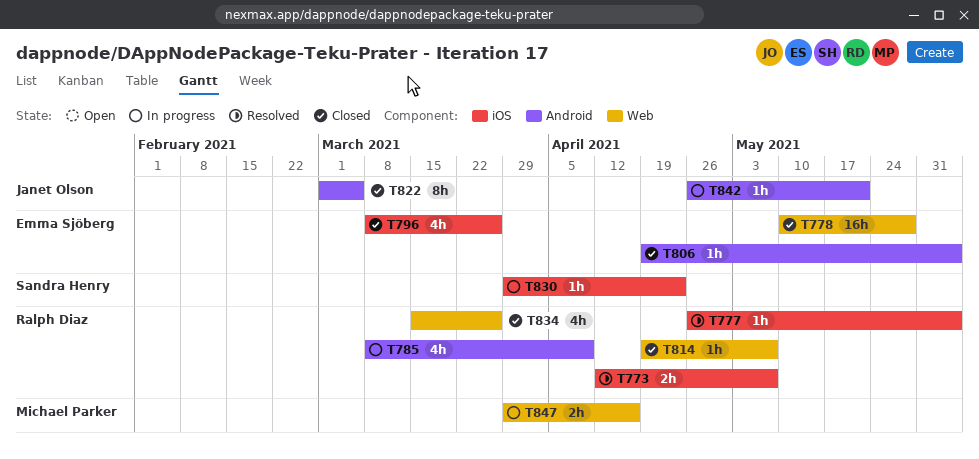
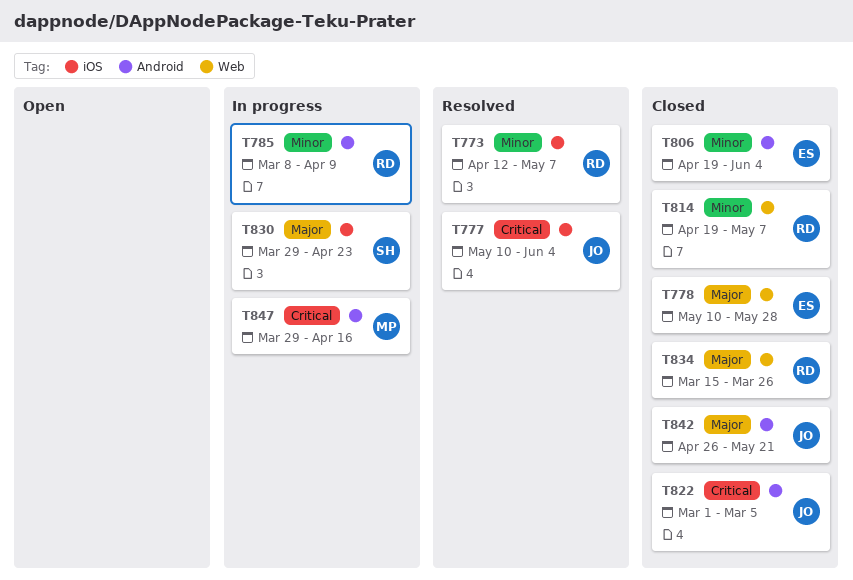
T777, owner: Ralph Diaz -> Janet Olson
T777, start: Apr 26 -> May 10
T796: present -> none
T842, status: In progress -> Closed
T847, label: Web -> Android

